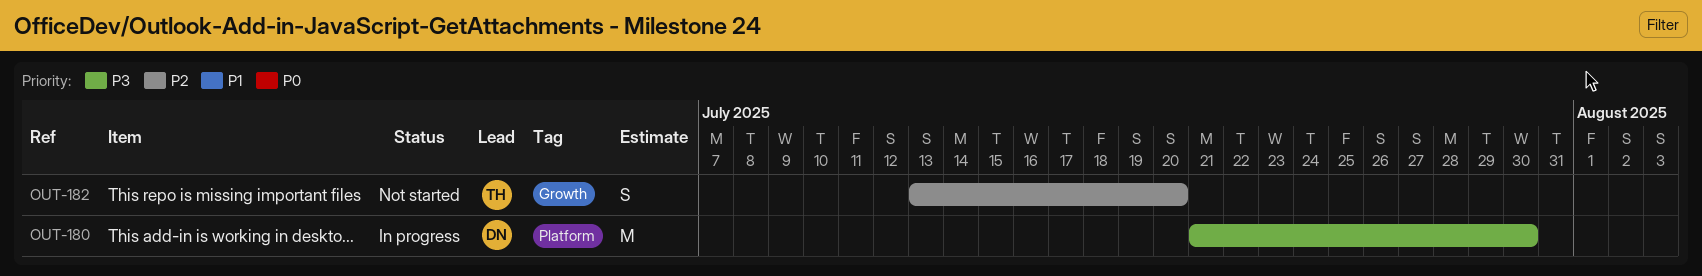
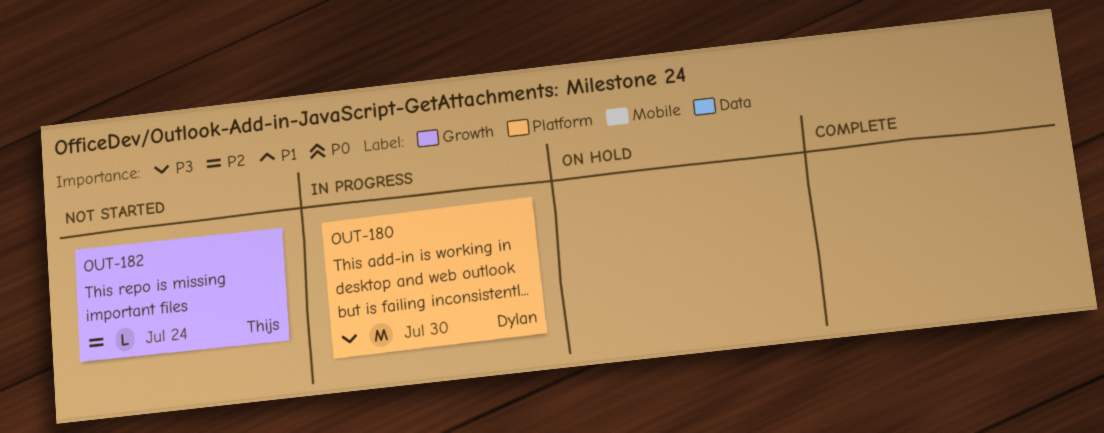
OUT-182, estimate: S -> L
OUT-182, due: Jul 20 -> Jul 24

